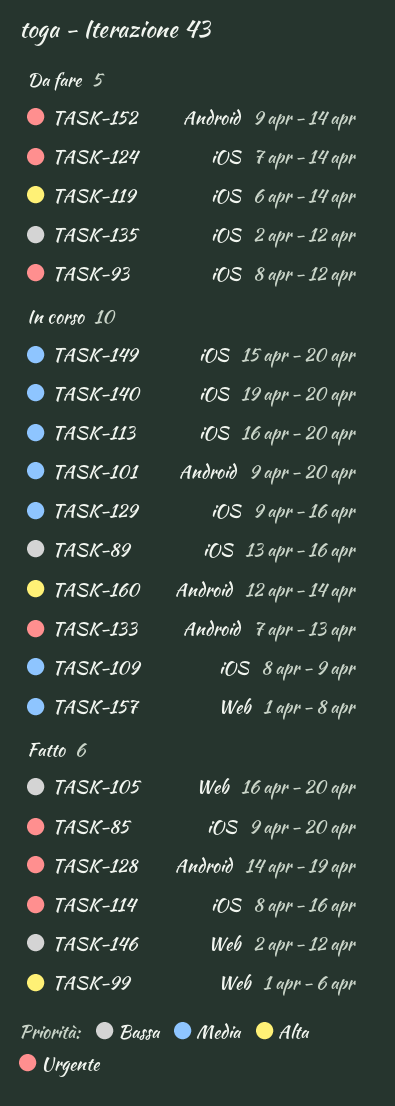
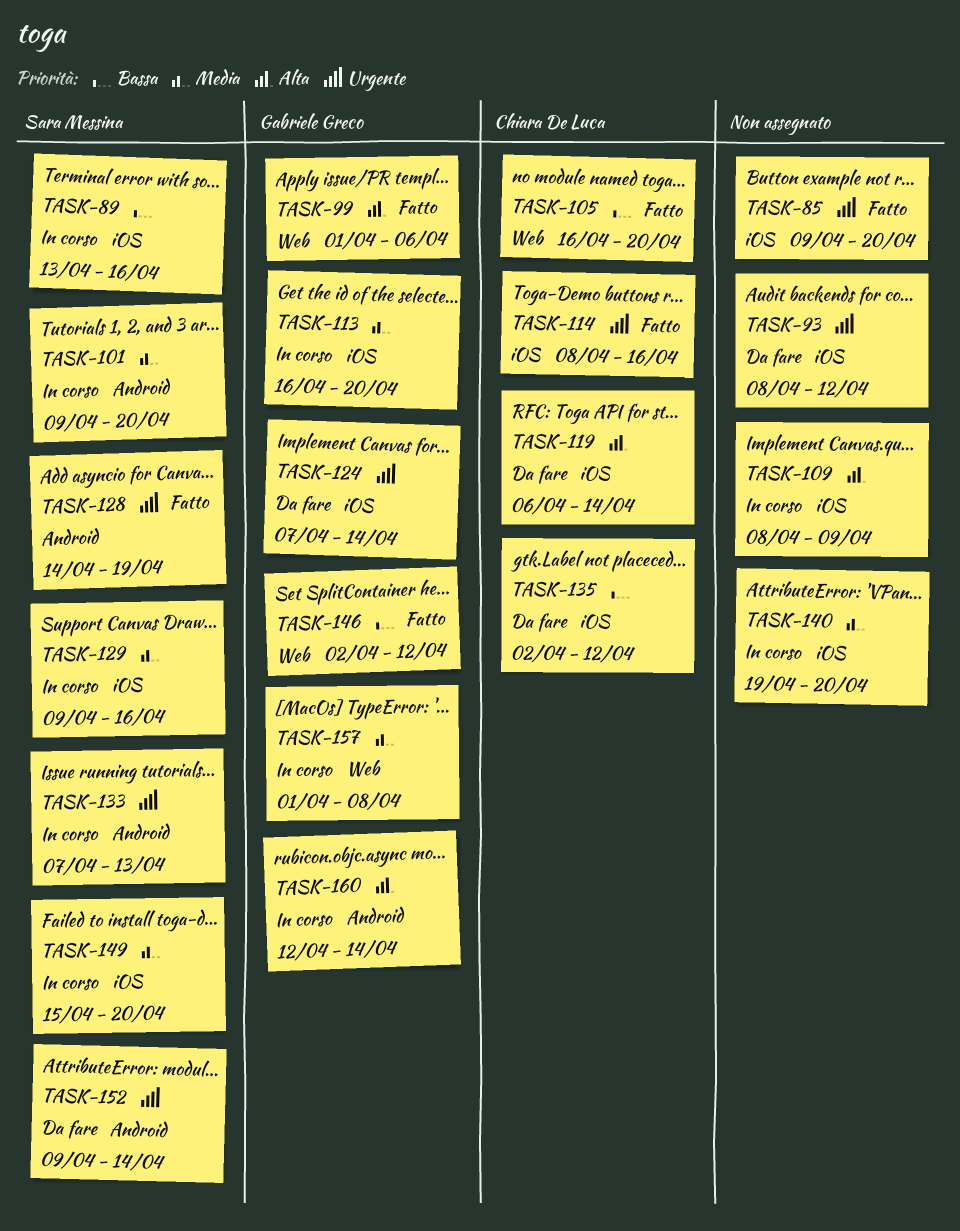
TASK-109, priority: Media -> Alta

